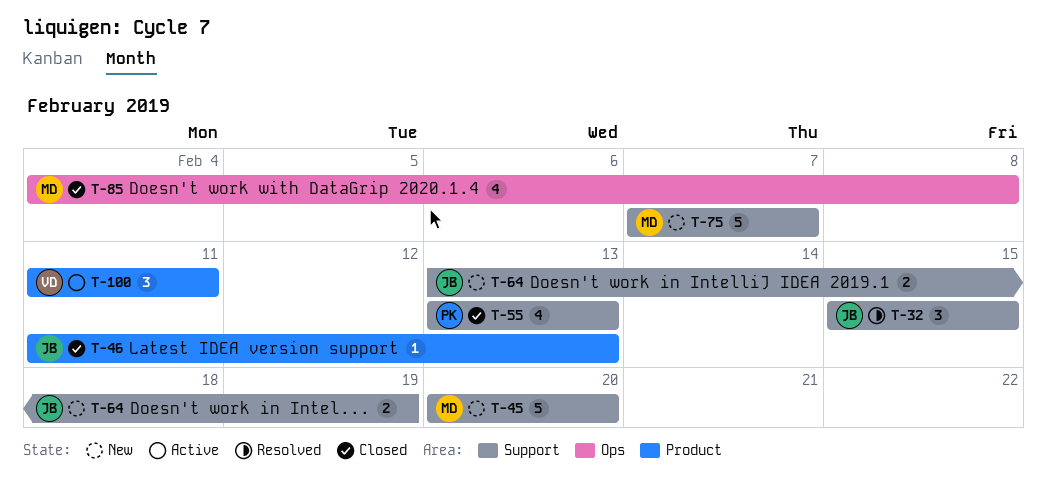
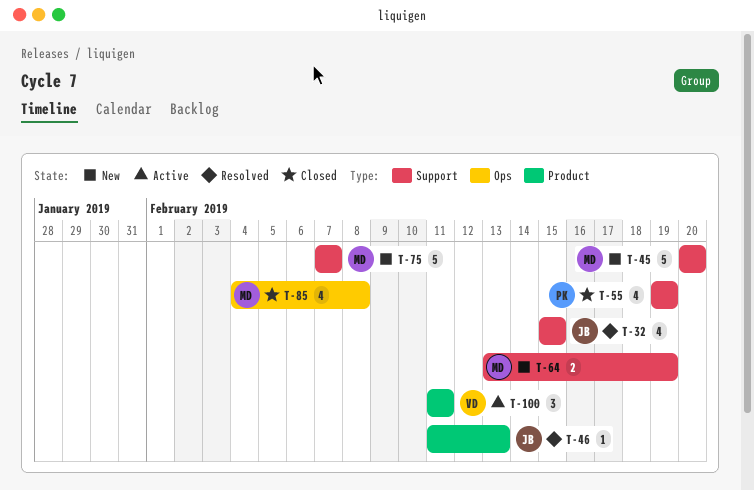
T-32, estimate: 3 -> 4
T-46, status: Closed -> Resolved
T-55, start: Feb 13 -> Feb 19
T-55, due: Feb 13 -> Feb 19
T-64, owner: JB -> MD

